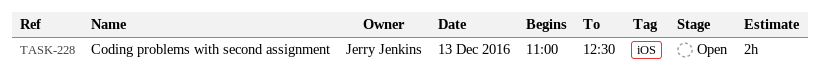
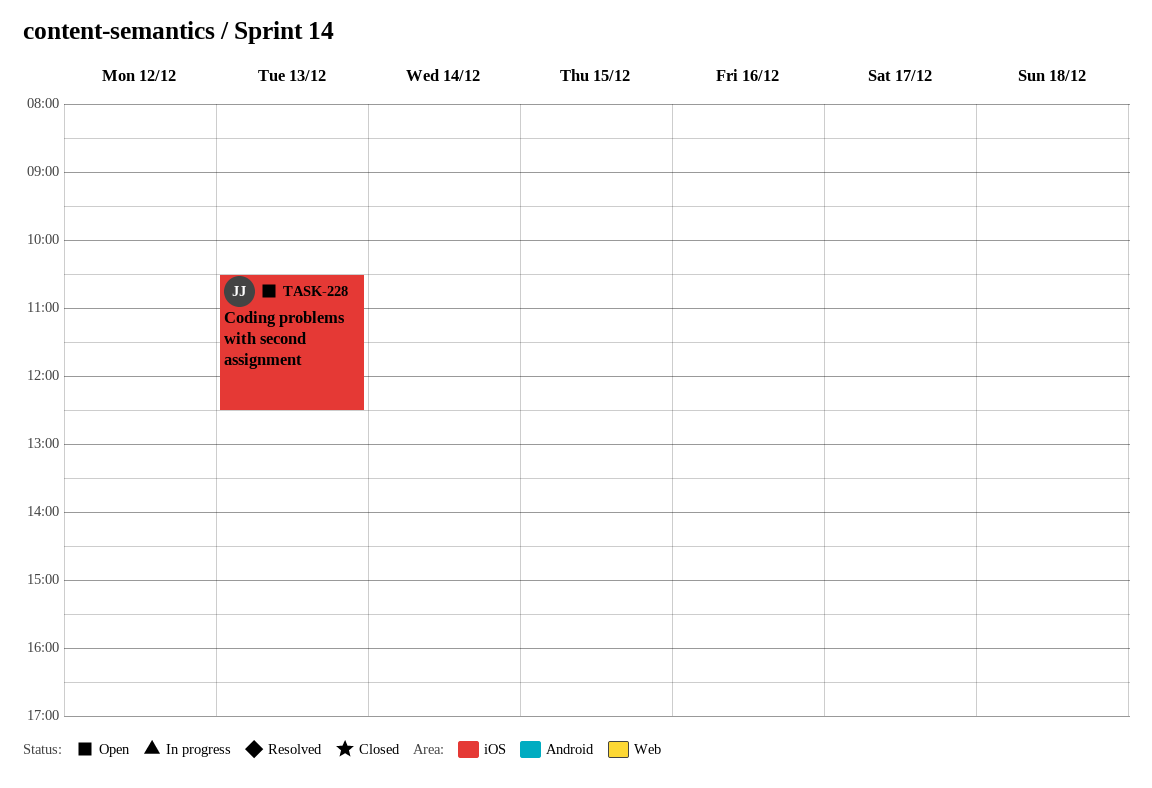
TASK-228, begins: 11:00 -> 10:30

